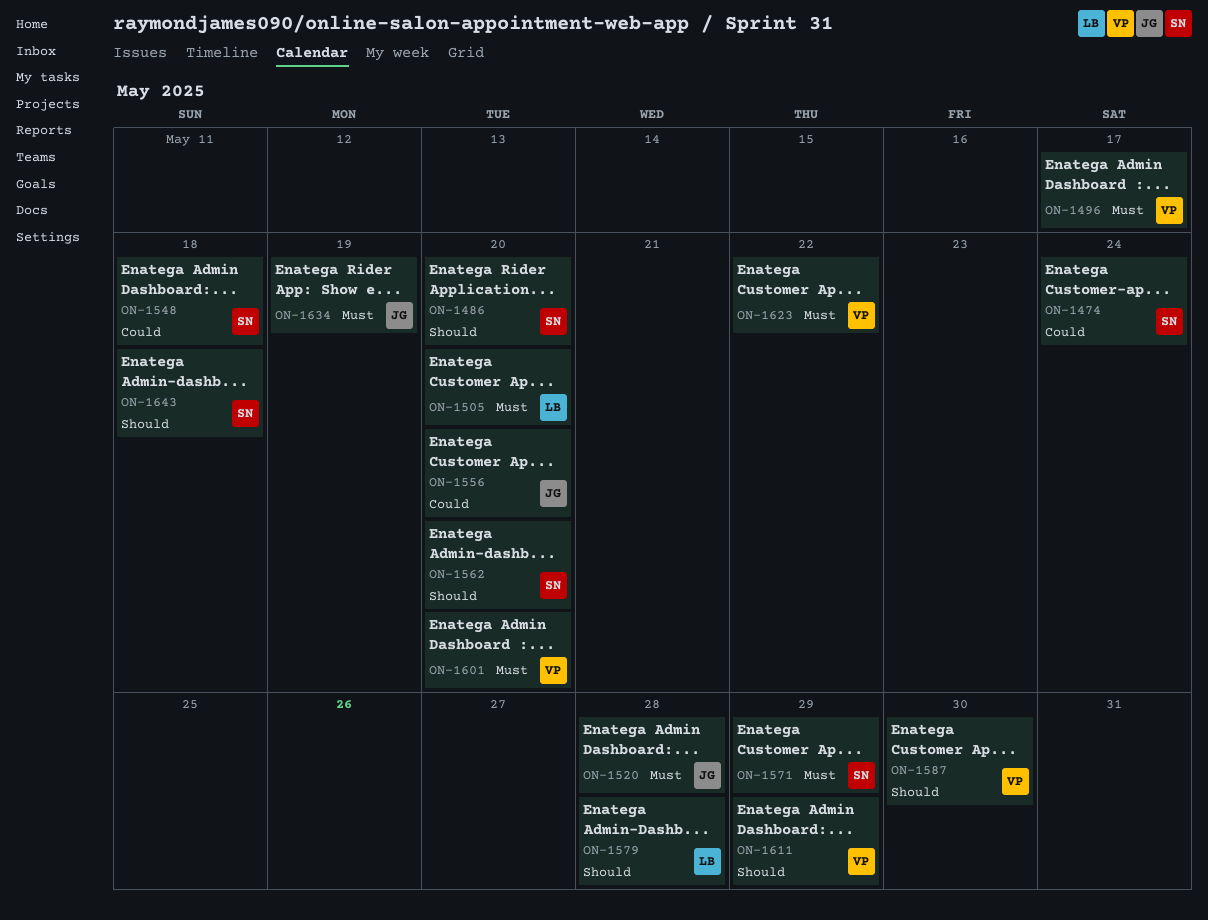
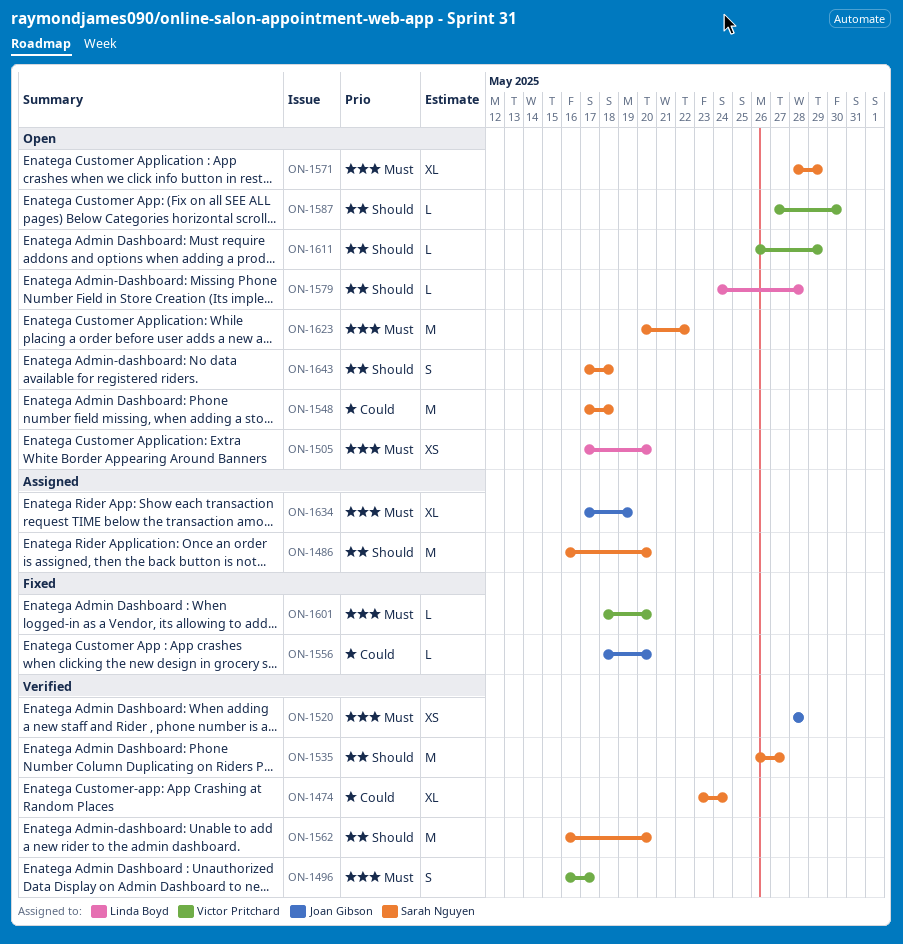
ON-1535: none -> present
ON-1623, owner: Victor Pritchard -> Sarah Nguyen

